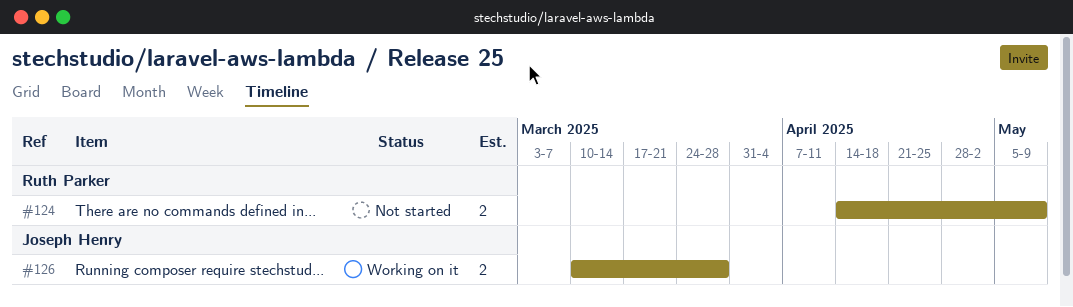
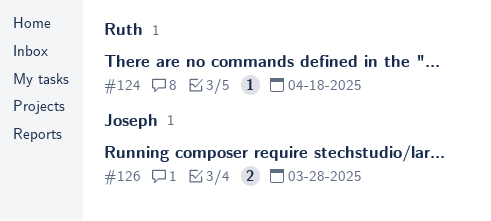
#124, estimate: 2 -> 1
#124, due: May 9 -> Apr 18

